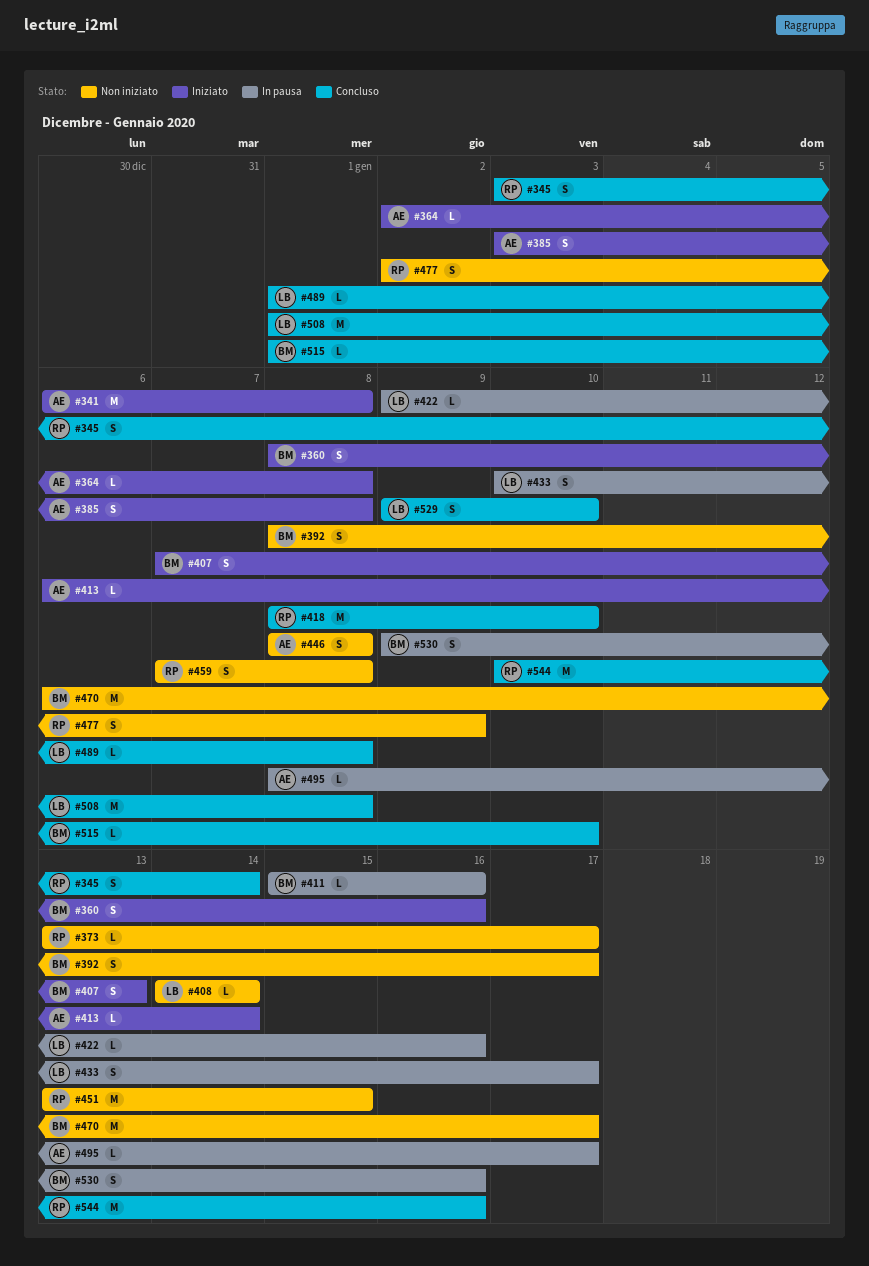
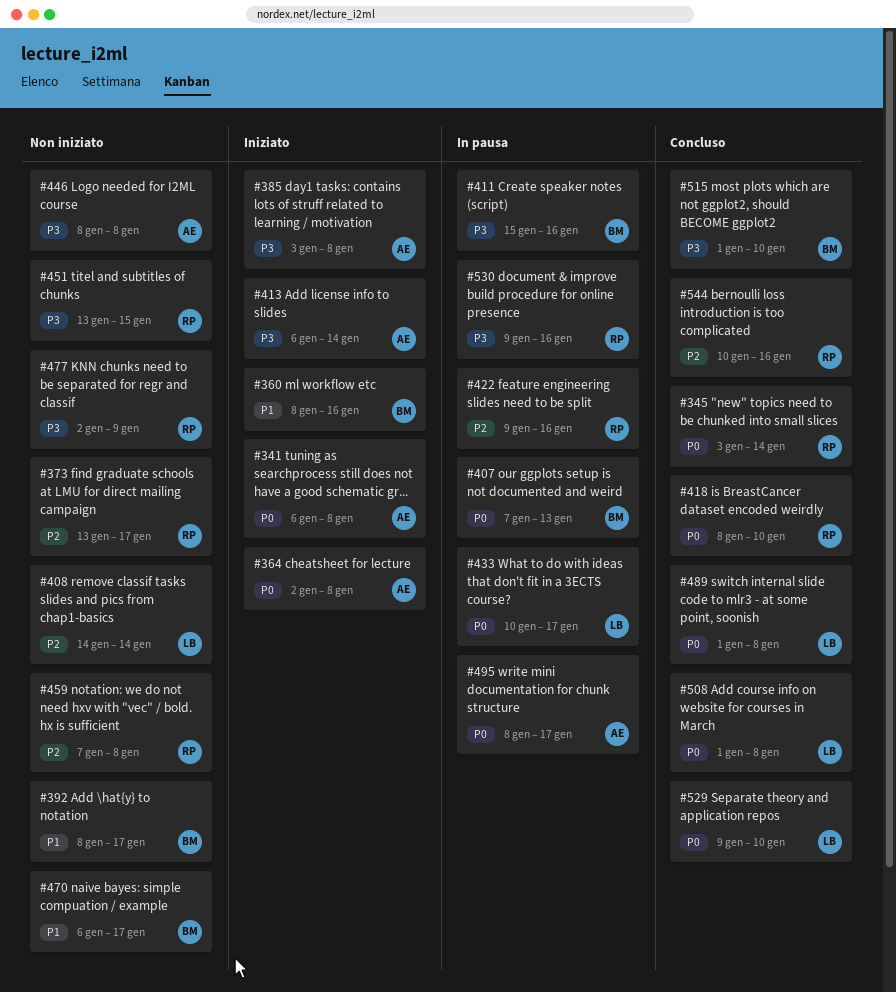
#407, status: Iniziato -> In pausa
#422, owner: LB -> RP
#530, owner: BM -> RP

